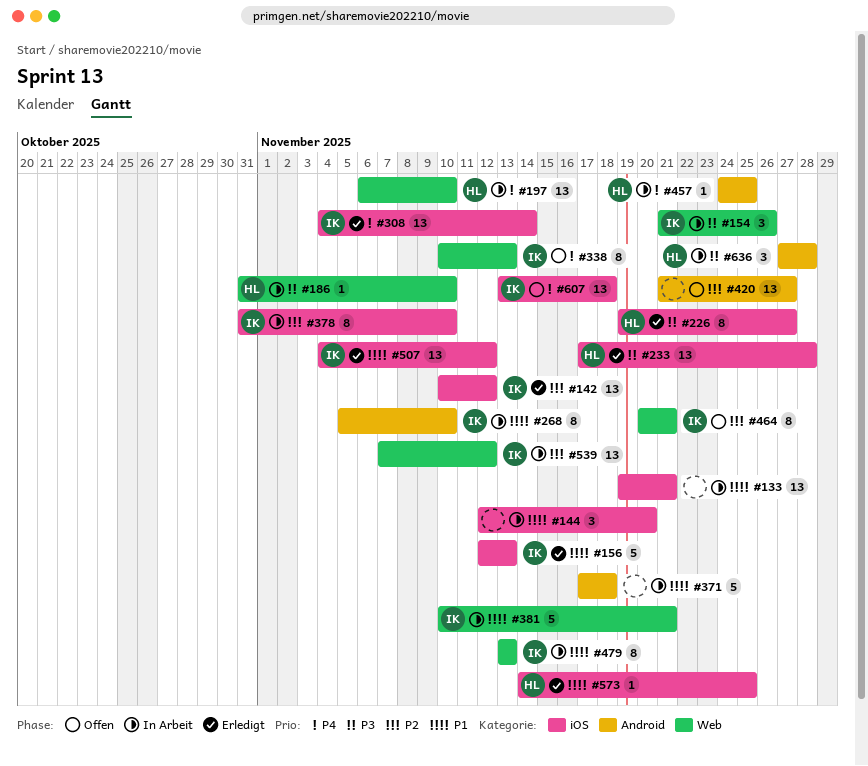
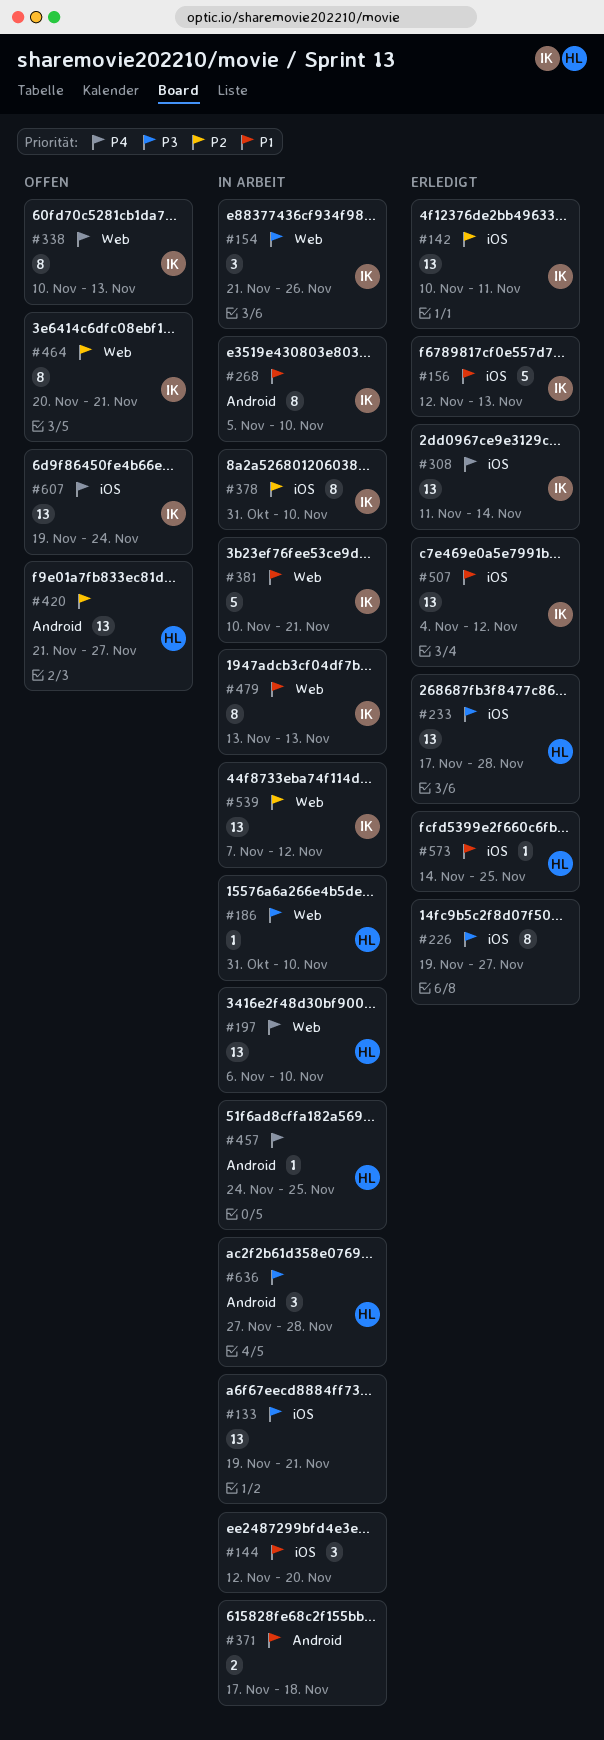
#133, priority: P1 -> P3
#142, due: Nov 12 -> Nov 11
#226, owner: HL -> none
#308, start: Nov 4 -> Nov 11
#371, estimate: 5 -> 2
#420, owner: none -> HL
#607, start: Nov 13 -> Nov 19
#607, due: Nov 18 -> Nov 24

